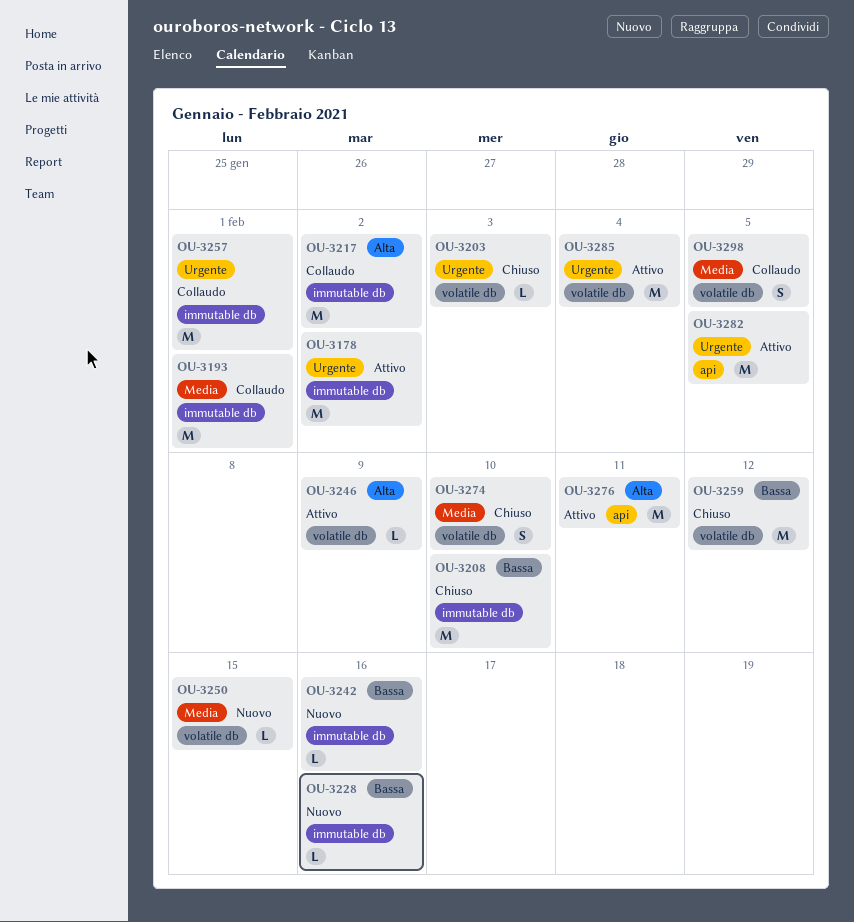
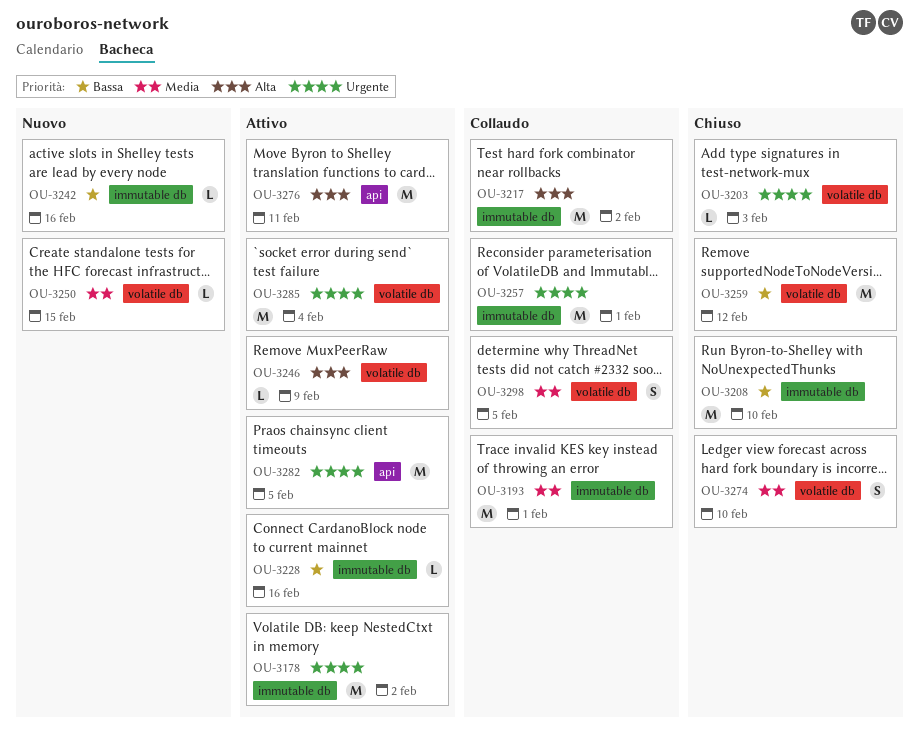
OU-3228, status: Nuovo -> Attivo

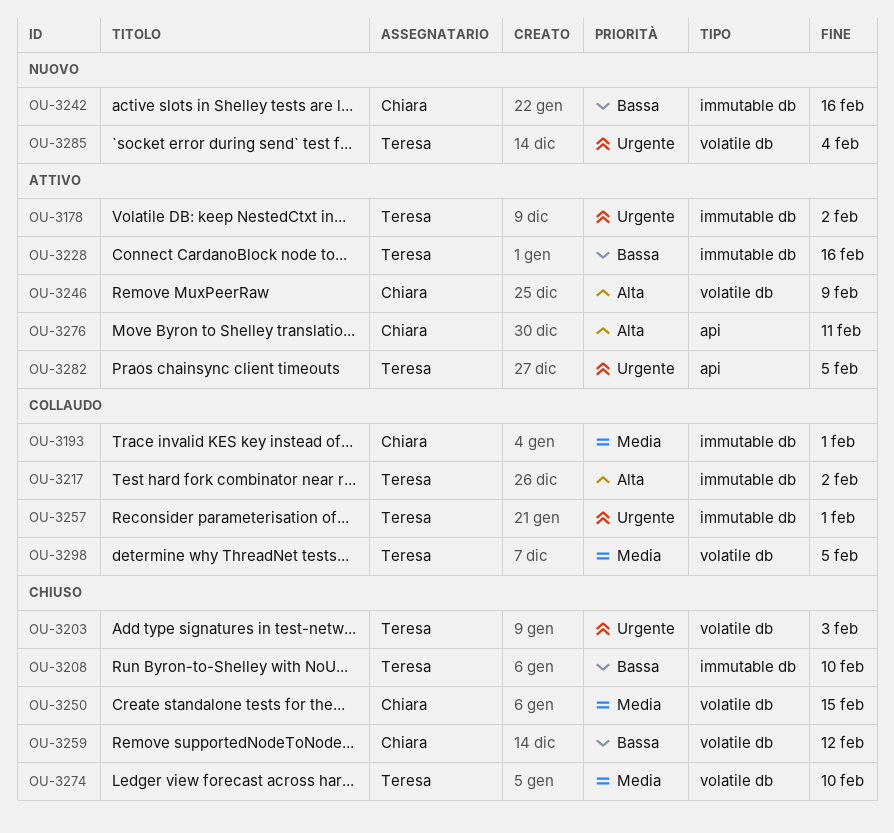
OU-3250, status: Nuovo -> Chiuso
OU-3285, status: Attivo -> Nuovo

